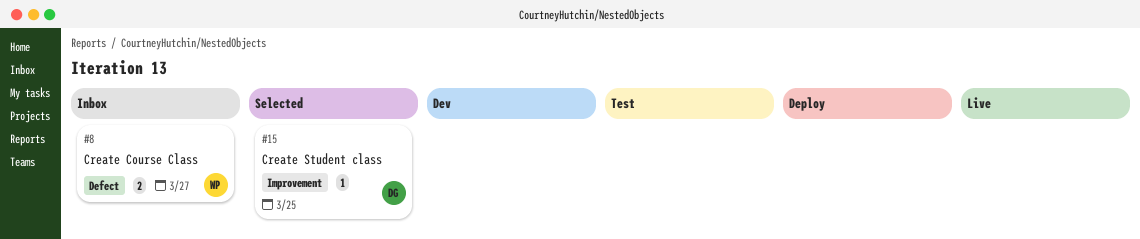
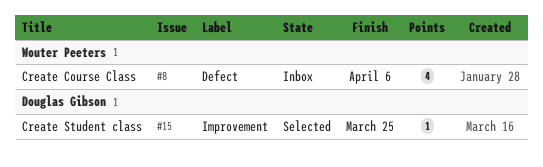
#8, estimate: 2 -> 4
#8, due: Mar 27 -> Apr 6

